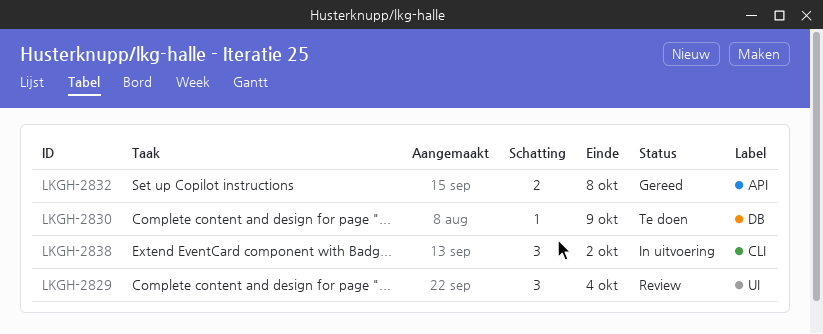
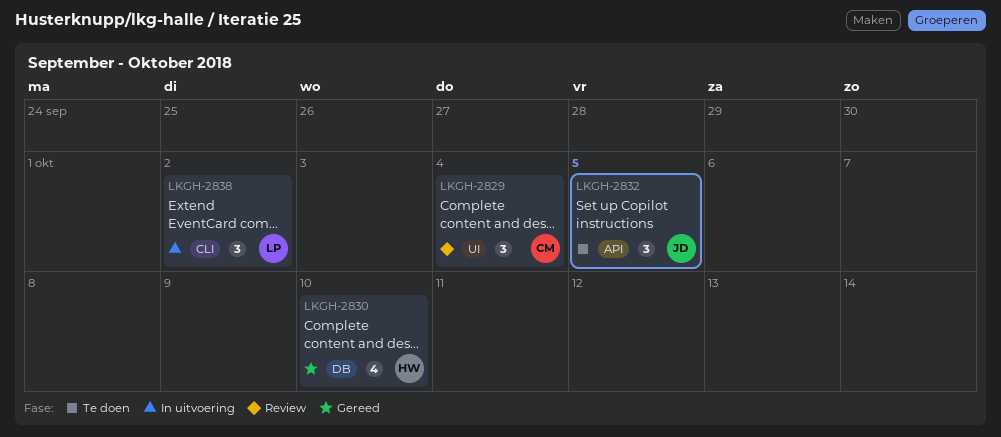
LKGH-2830, status: Te doen -> Gereed
LKGH-2830, estimate: 1 -> 4
LKGH-2830, due: Oct 9 -> Oct 10
LKGH-2832, status: Gereed -> Te doen
LKGH-2832, estimate: 2 -> 3
LKGH-2832, due: Oct 8 -> Oct 5

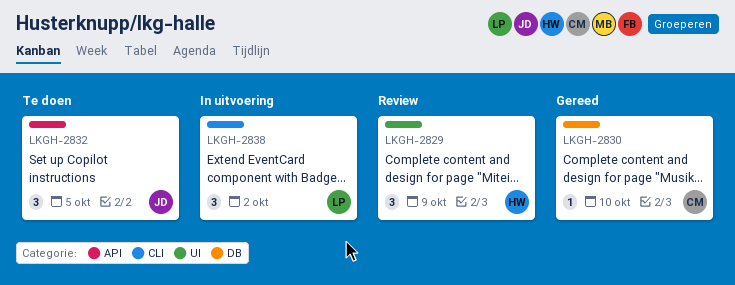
LKGH-2829, owner: CM -> HW
LKGH-2829, due: Oct 4 -> Oct 9
LKGH-2830, owner: HW -> CM
LKGH-2830, estimate: 4 -> 1

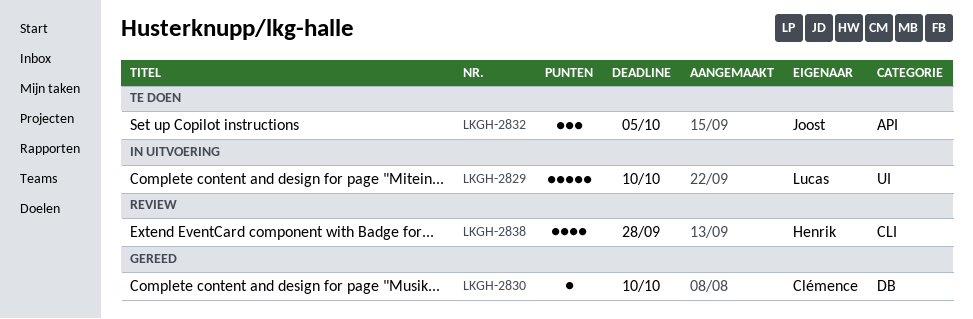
LKGH-2829, status: Review -> In uitvoering
LKGH-2829, owner: Henrik -> Lucas
LKGH-2829, estimate: 3 -> 5
LKGH-2829, due: Oct 9 -> Oct 10
LKGH-2838, status: In uitvoering -> Review
LKGH-2838, owner: Lucas -> Henrik
LKGH-2838, estimate: 3 -> 4
LKGH-2838, due: Oct 2 -> Sep 28

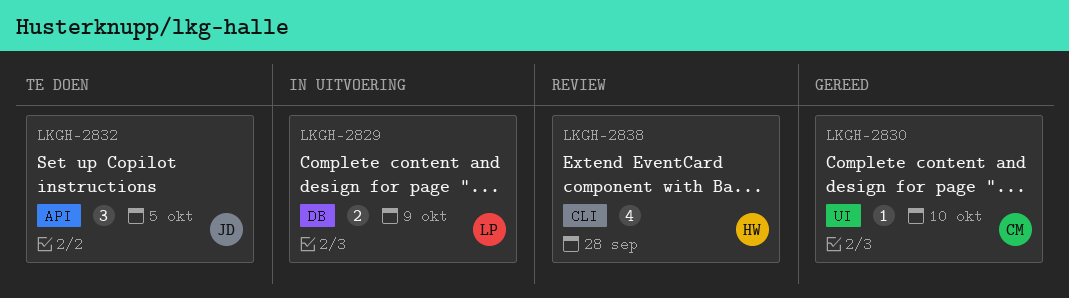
LKGH-2829, label: UI -> DB
LKGH-2829, estimate: 5 -> 2
LKGH-2829, due: Oct 10 -> Oct 9
LKGH-2830, label: DB -> UI

